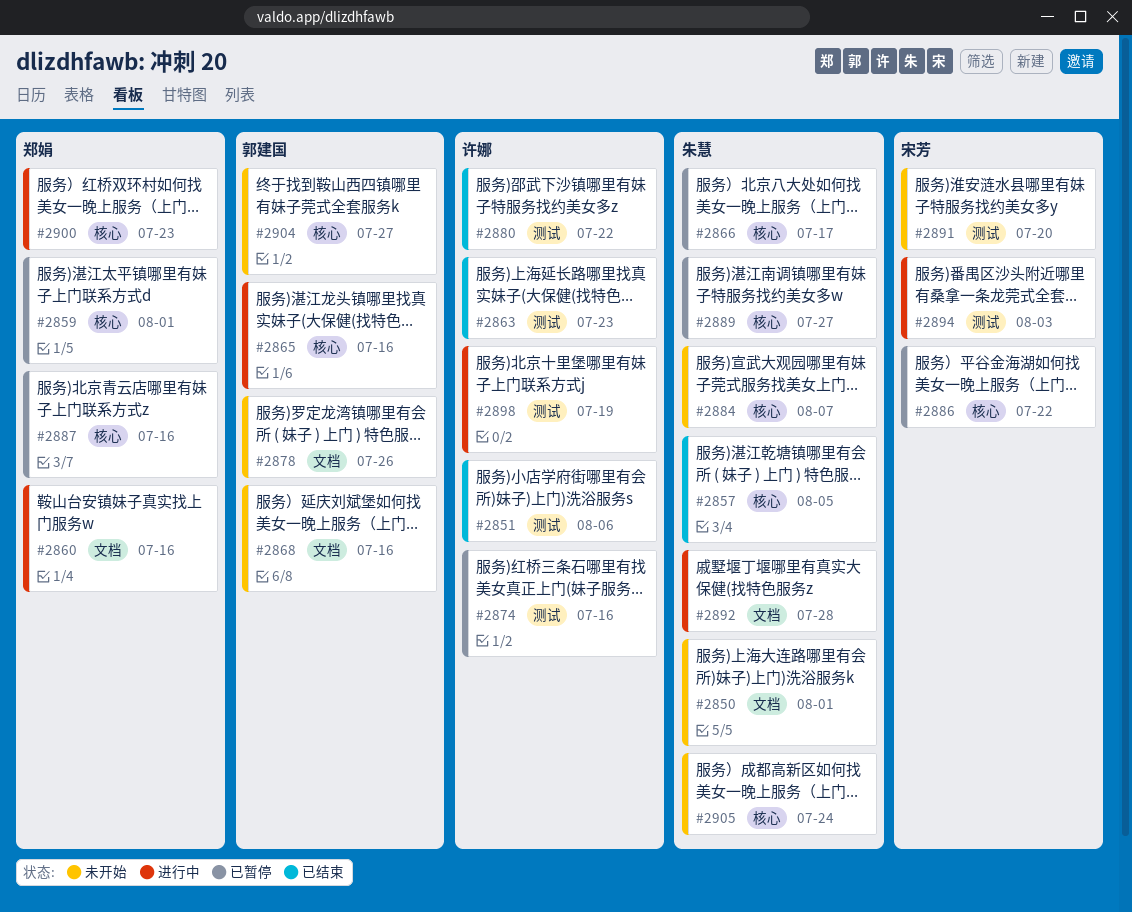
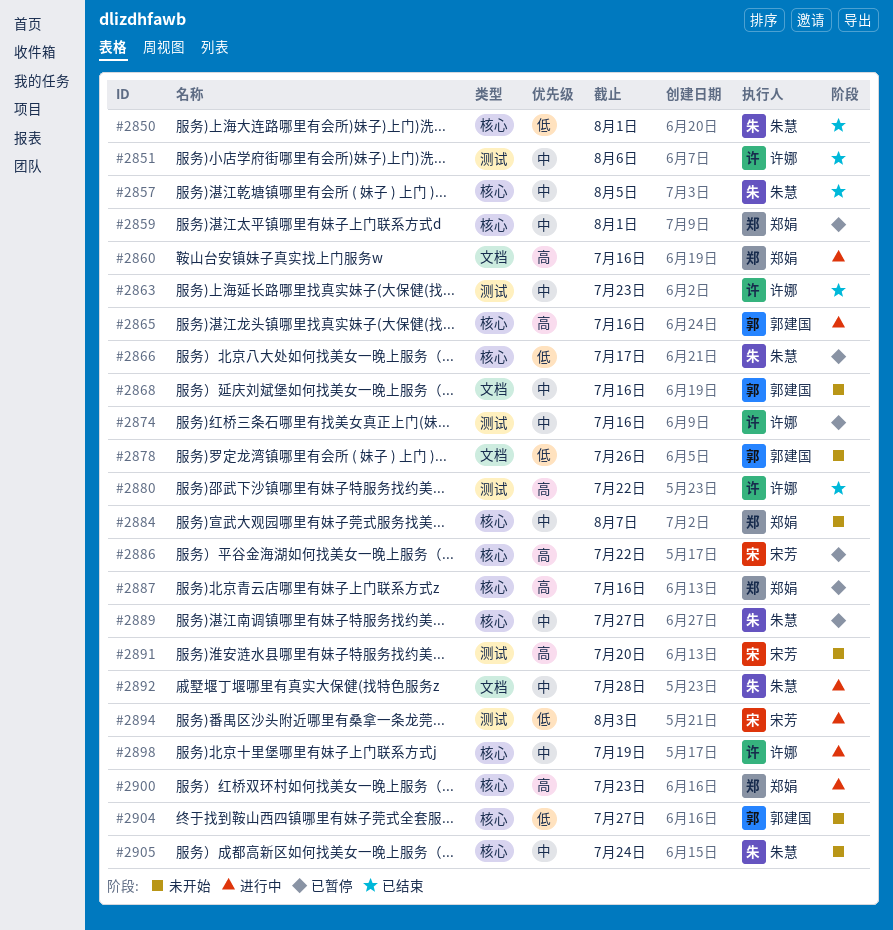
#2850, status: 未开始 -> 已结束
#2850, label: 文档 -> 核心
#2884, owner: 朱慧 -> 郑娟
#2898, label: 测试 -> 核心

